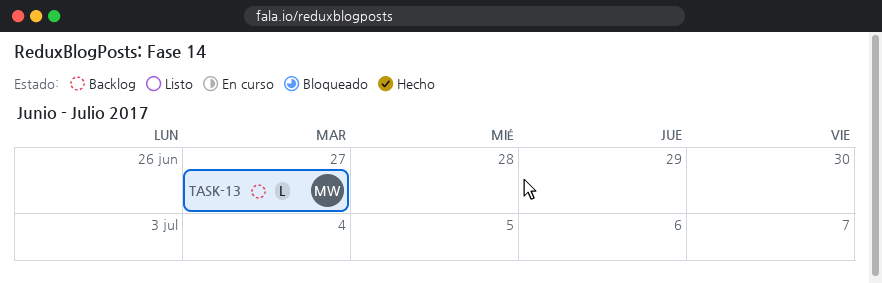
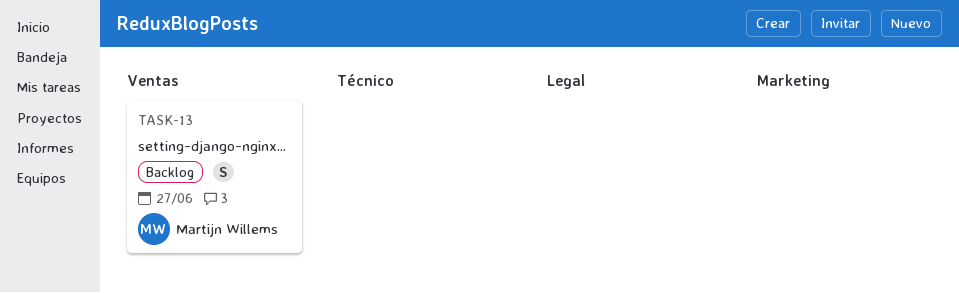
TASK-13, estimate: L -> S

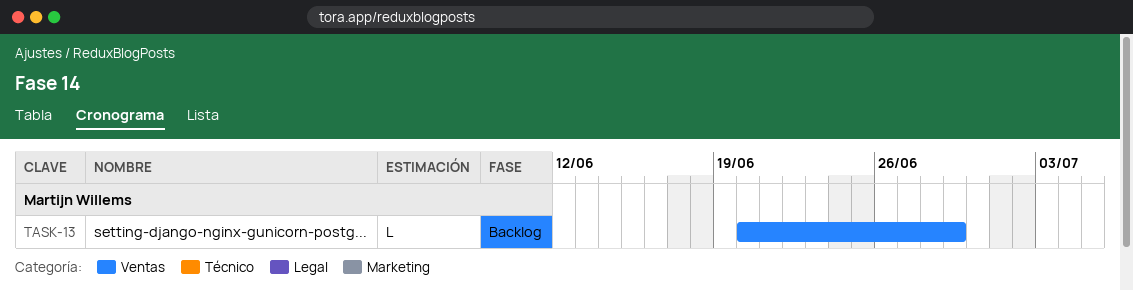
TASK-13, estimate: S -> L
TASK-13, due: Jun 27 -> Jun 29

